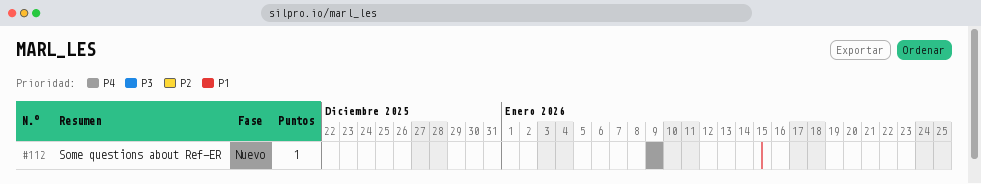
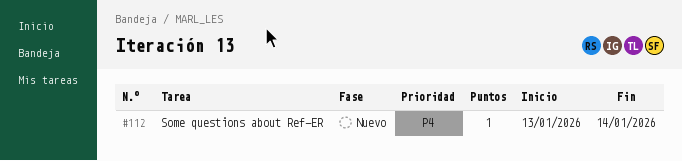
#112, start: Jan 9 -> Jan 13
#112, due: Jan 9 -> Jan 14

